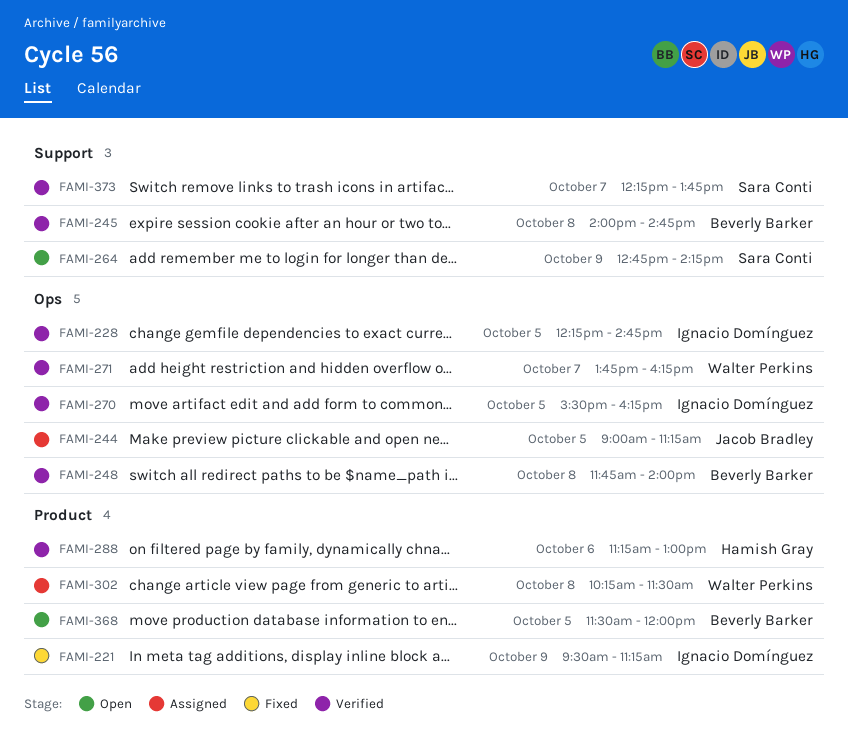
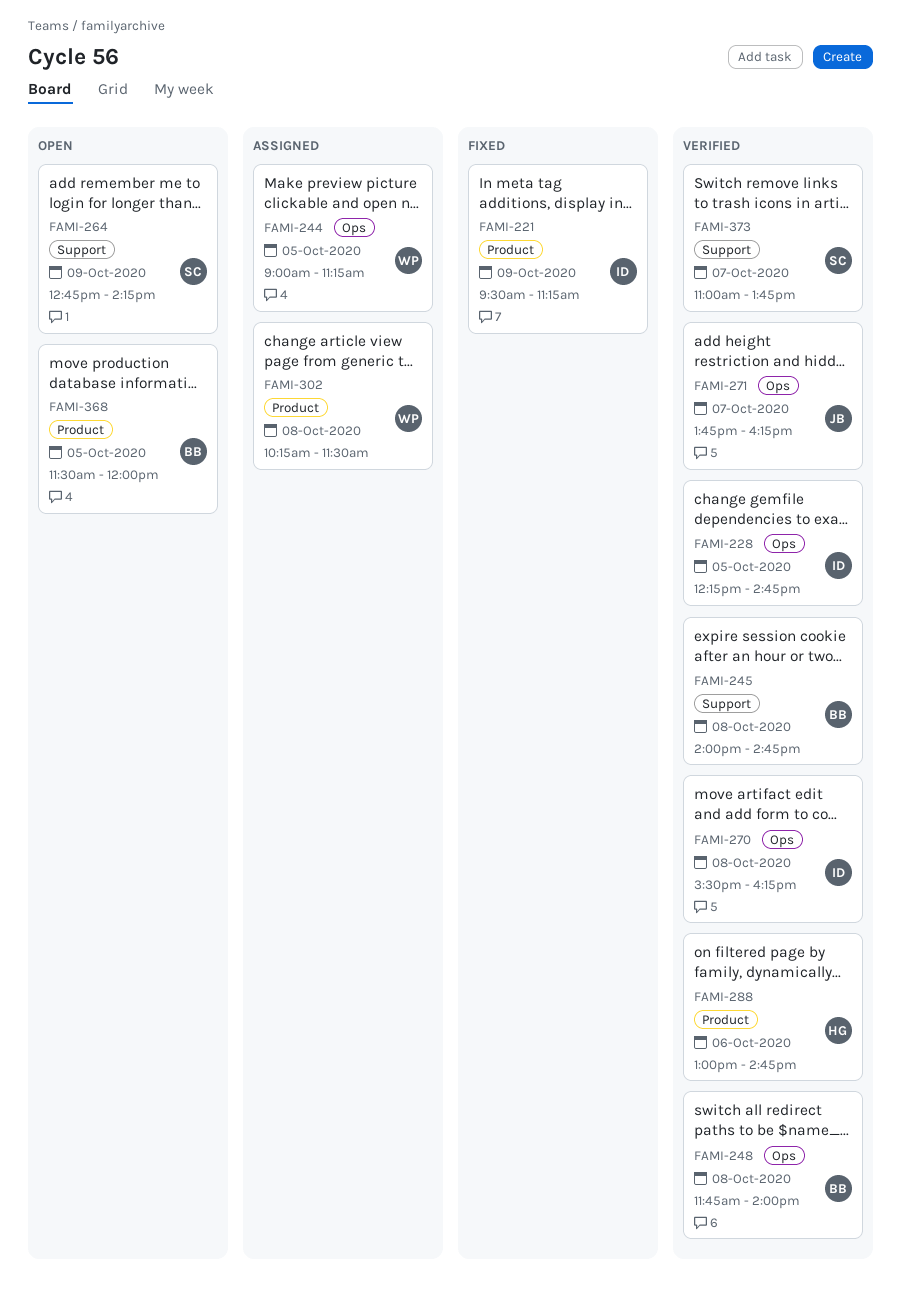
FAMI-244, owner: Jacob Bradley -> Walter Perkins
FAMI-270, day: Oct 5 -> Oct 8
FAMI-271, owner: Walter Perkins -> Jacob Bradley
FAMI-288, begins: 11:15 -> 13:00
FAMI-288, ends: 13:00 -> 14:45
FAMI-373, begins: 12:15 -> 11:00

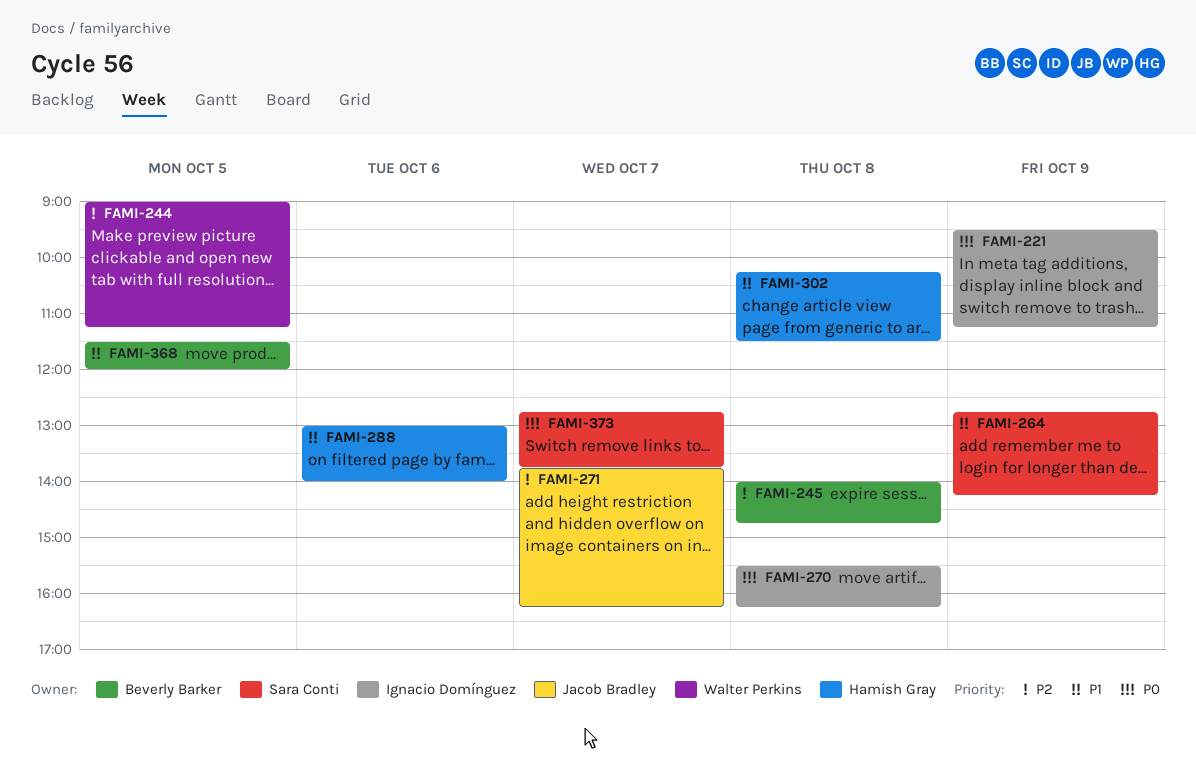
FAMI-228: present -> none
FAMI-248: present -> none
FAMI-288, ends: 14:45 -> 14:00
FAMI-302, owner: Walter Perkins -> Hamish Gray
FAMI-373, begins: 11:00 -> 12:45

